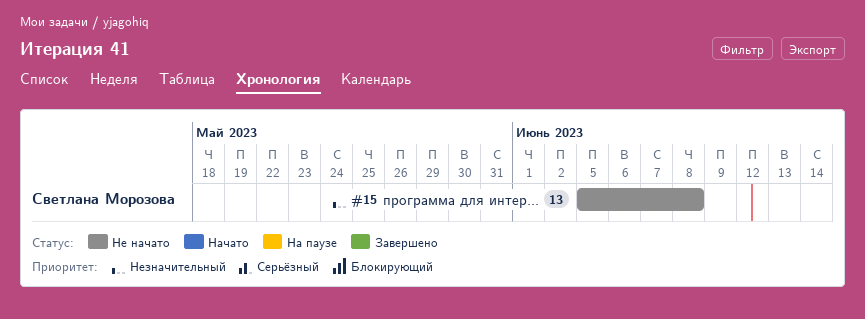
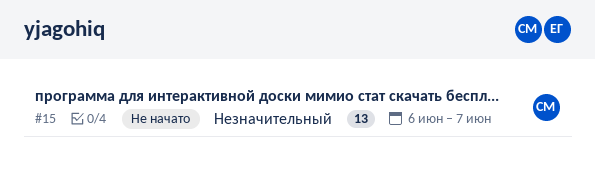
#15, start: Jun 5 -> Jun 6
#15, due: Jun 8 -> Jun 7

